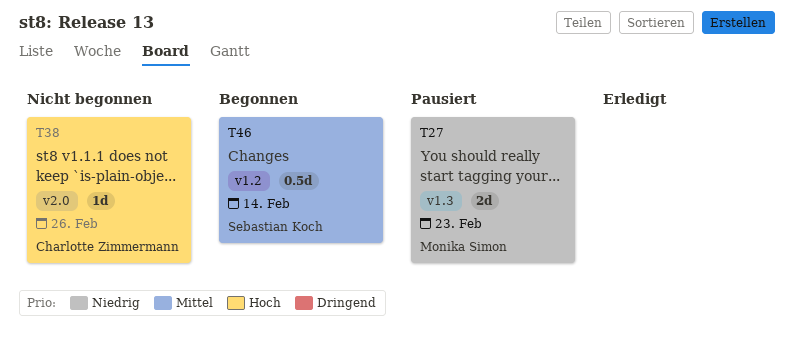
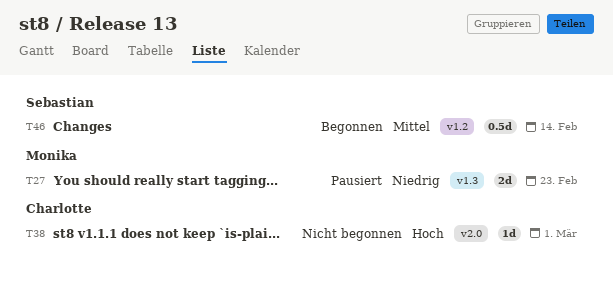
T38, due: Feb 26 -> Mar 1

